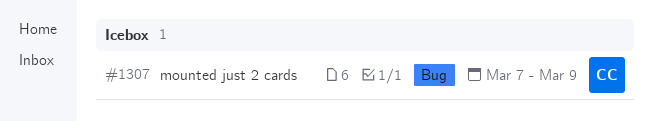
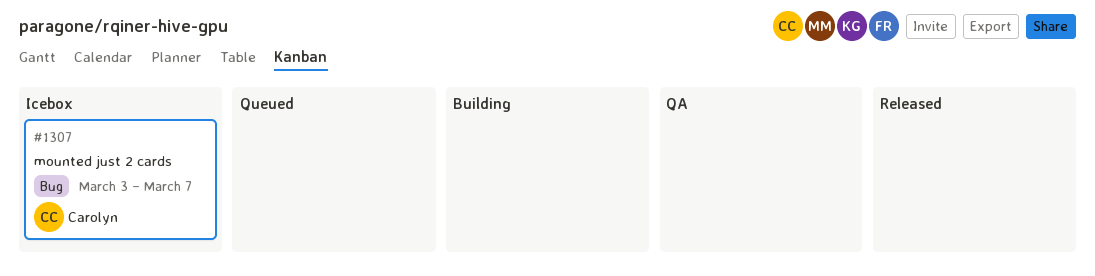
#1307, start: Mar 7 -> Mar 3
#1307, due: Mar 9 -> Mar 7

